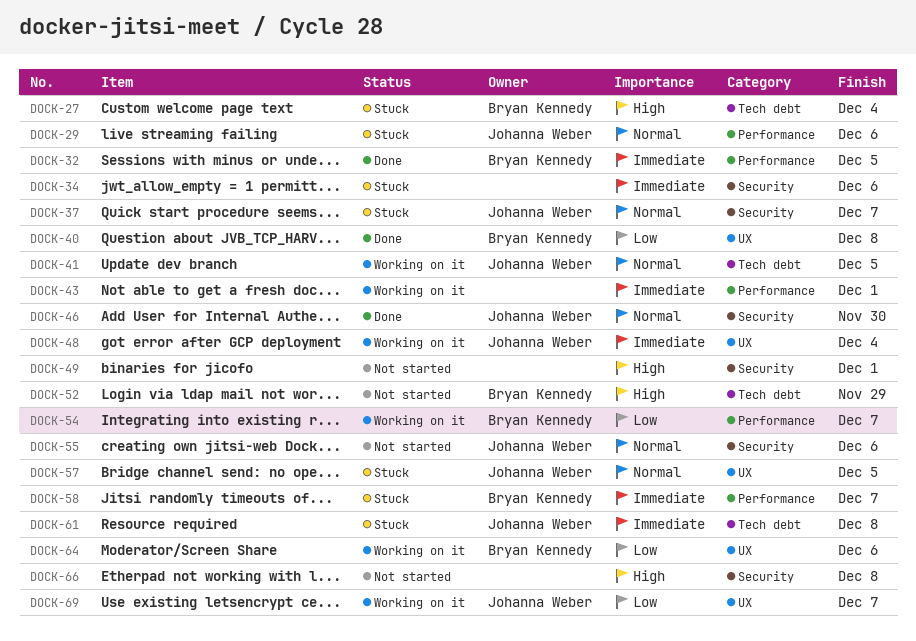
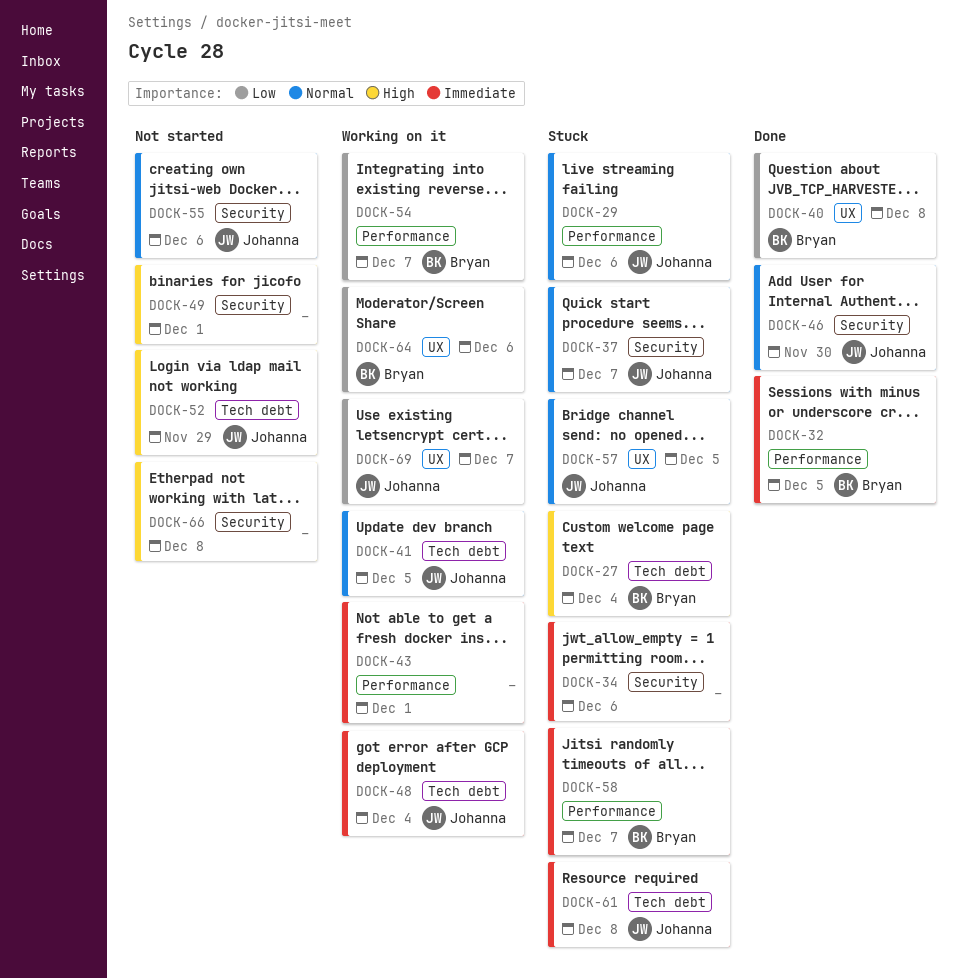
DOCK-48, label: UX -> Tech debt
DOCK-52, owner: Bryan Kennedy -> Johanna Weber

